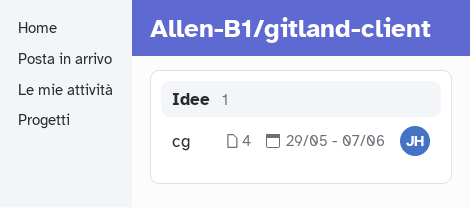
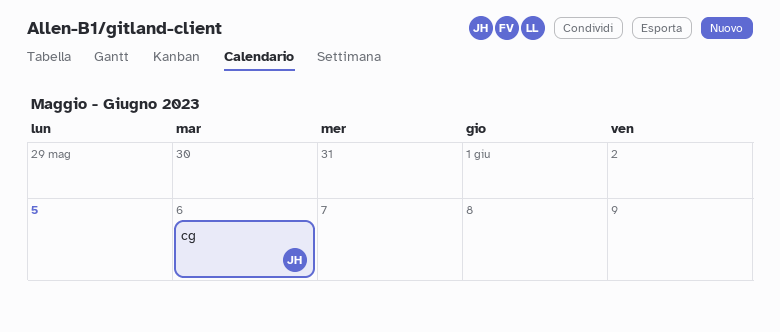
cg, due: Jun 7 -> Jun 6

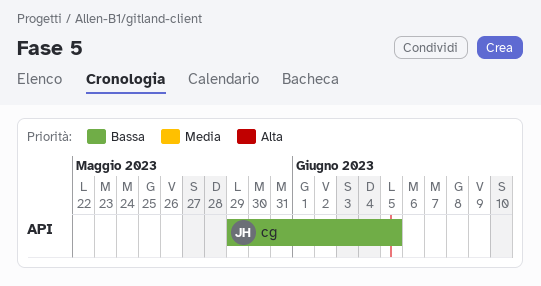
cg, due: Jun 6 -> Jun 5

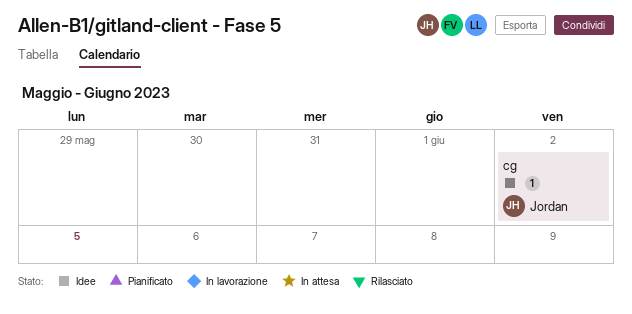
cg, due: Jun 5 -> Jun 2

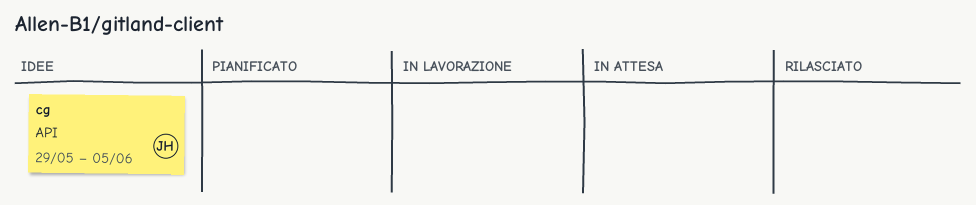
cg, due: Jun 2 -> Jun 5

